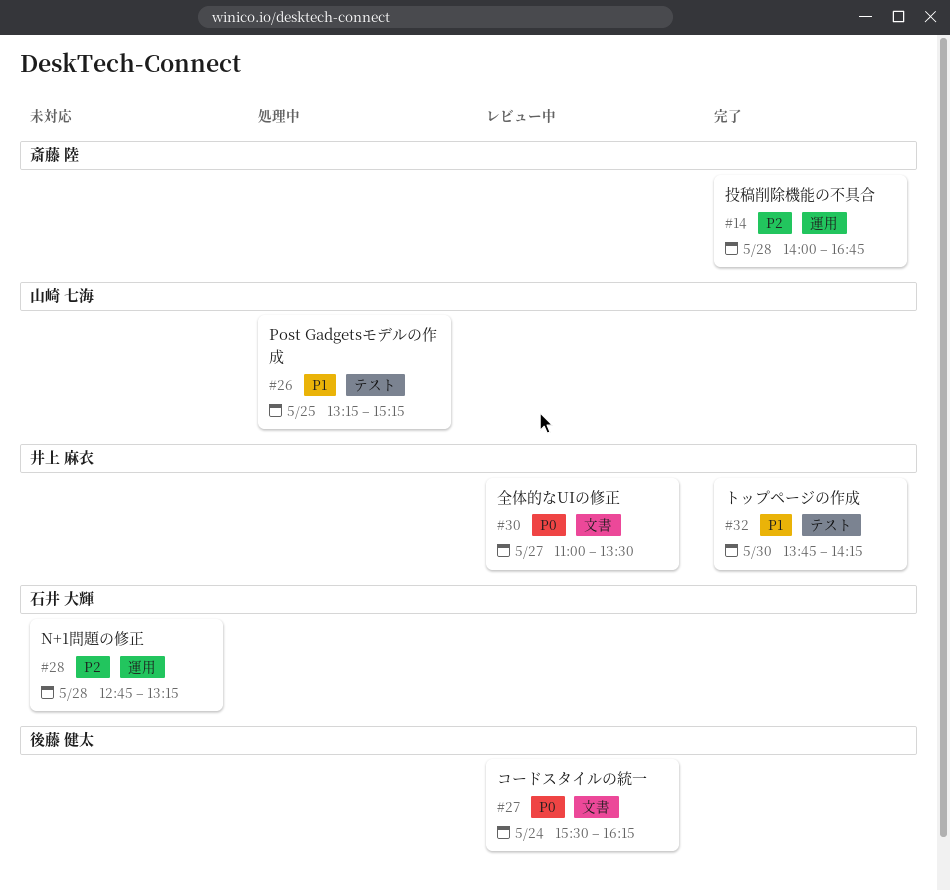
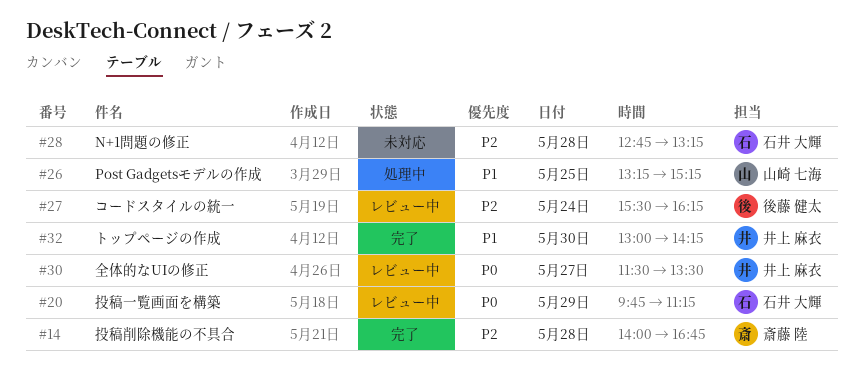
#20: none -> present
#27, priority: P0 -> P2
#30, begins: 11:00 -> 11:30
#32, begins: 13:45 -> 13:00

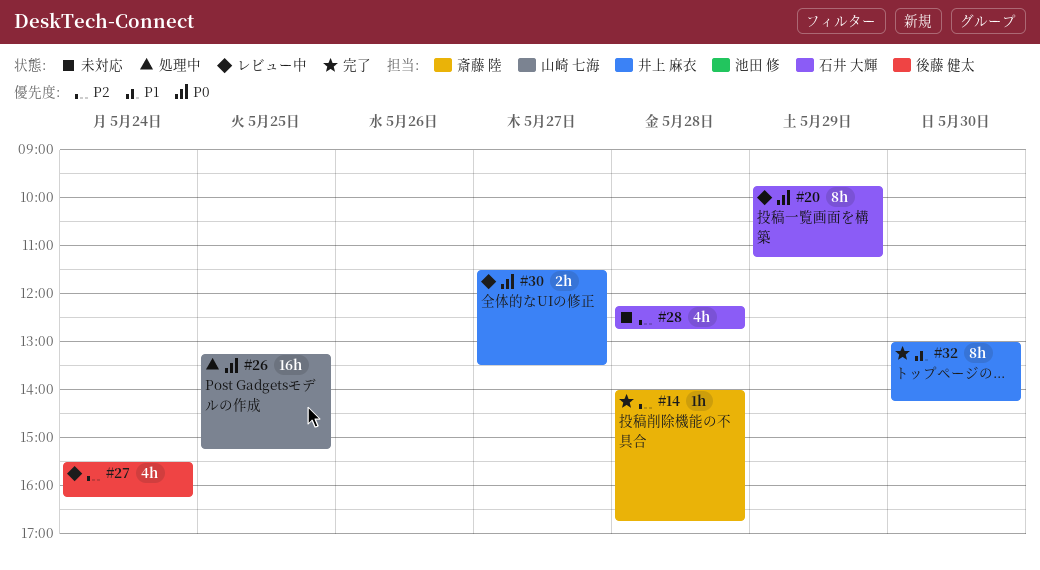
#26, priority: P1 -> P0
#28, begins: 12:45 -> 12:15
#28, ends: 13:15 -> 12:45

